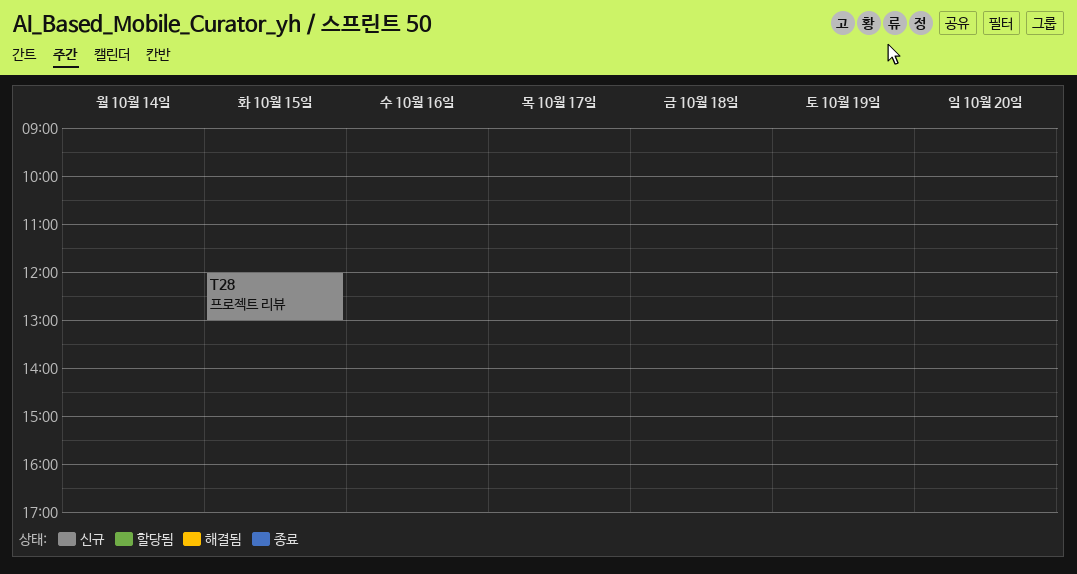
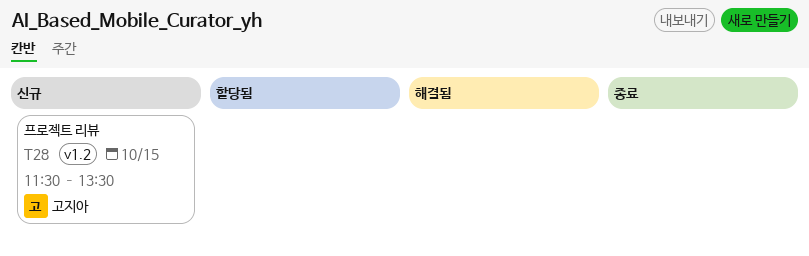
T28, begins: 12:00 -> 11:30
T28, ends: 13:00 -> 13:30

